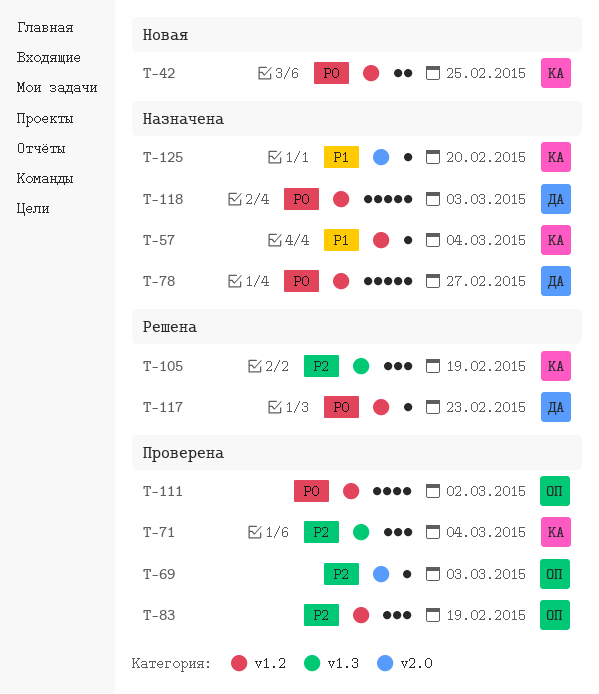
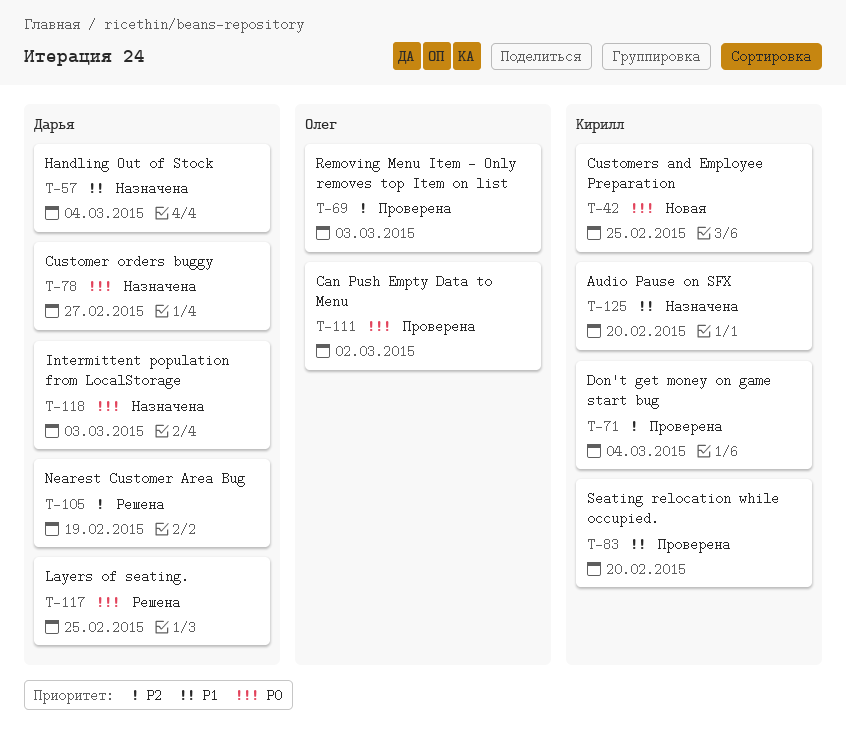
T-57, owner: Кирилл -> Дарья
T-83, owner: Олег -> Кирилл
T-83, priority: P2 -> P1
T-83, due: Feb 19 -> Feb 20
T-105, owner: Кирилл -> Дарья
T-117, due: Feb 23 -> Feb 25

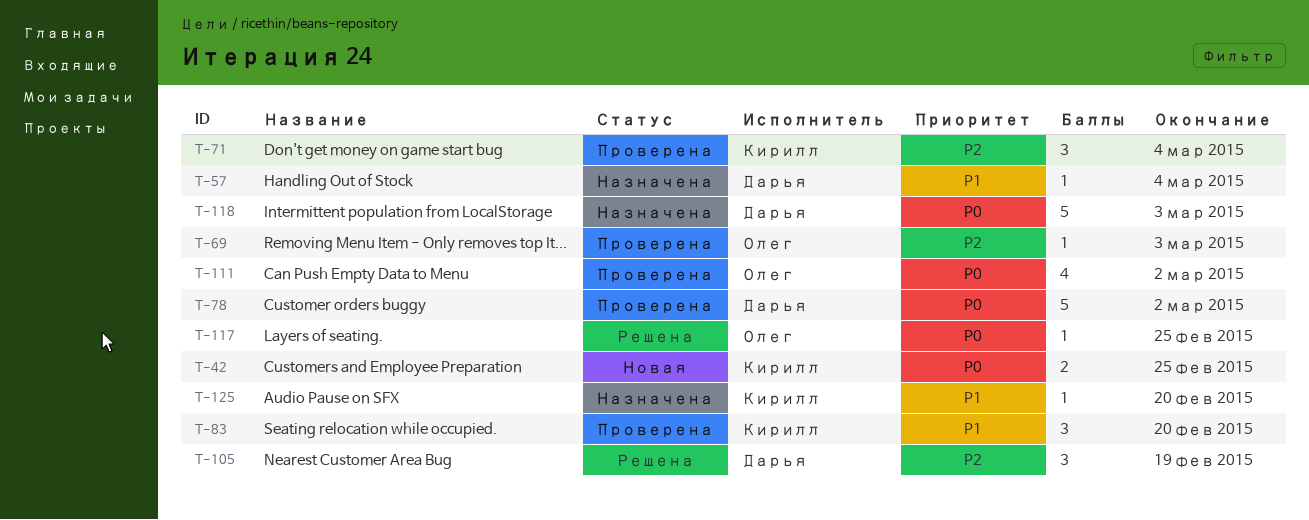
T-78, status: Назначена -> Проверена
T-78, due: Feb 27 -> Mar 2
T-117, owner: Дарья -> Олег

